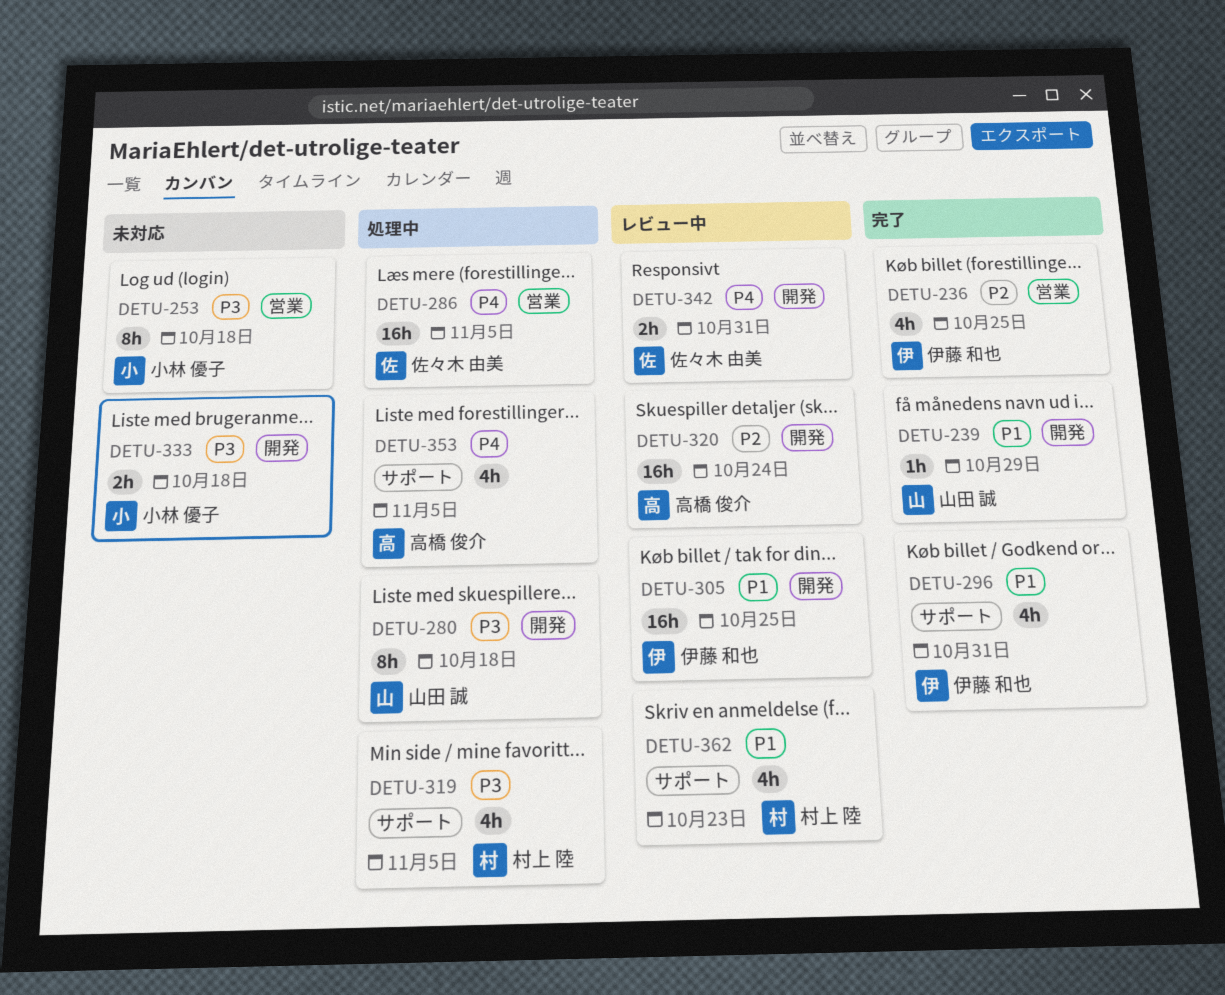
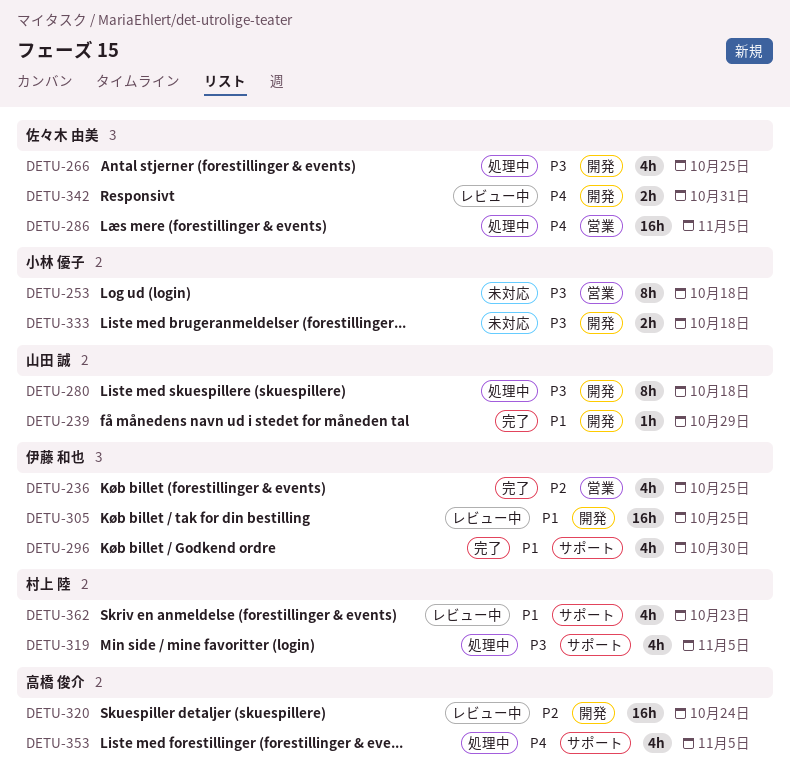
DETU-266: none -> present
DETU-296, due: Oct 31 -> Oct 30

